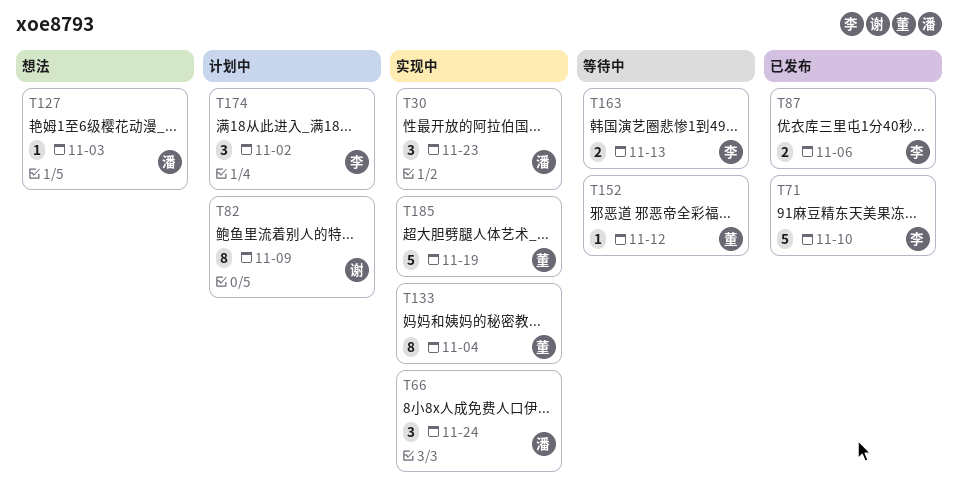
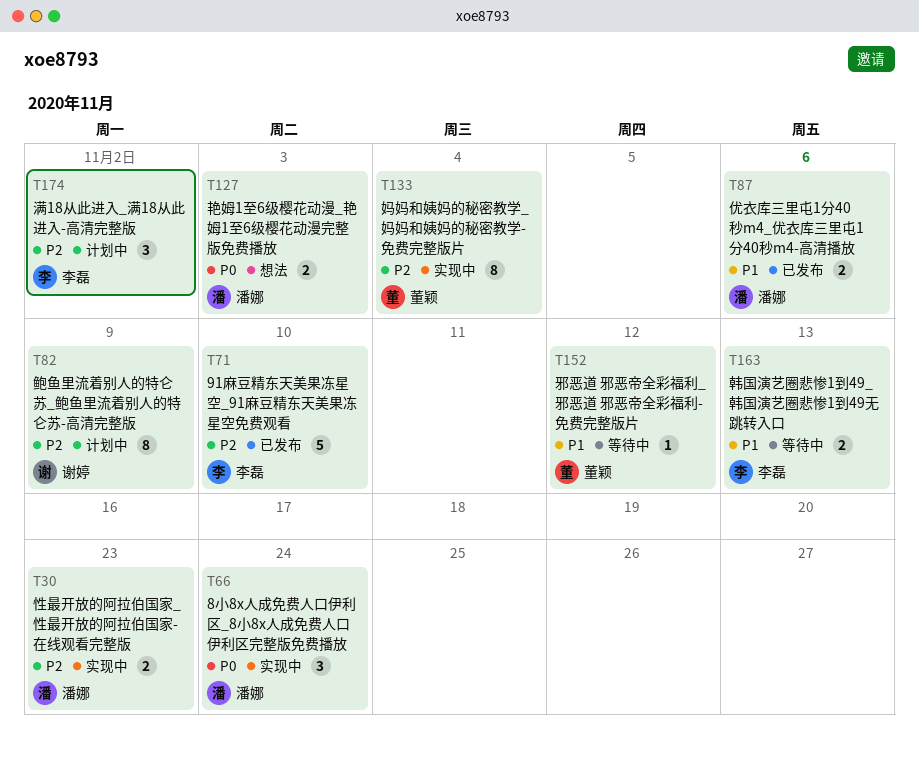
T30, estimate: 3 -> 2
T87, owner: 李磊 -> 潘娜
T127, estimate: 1 -> 2
T185: present -> none

